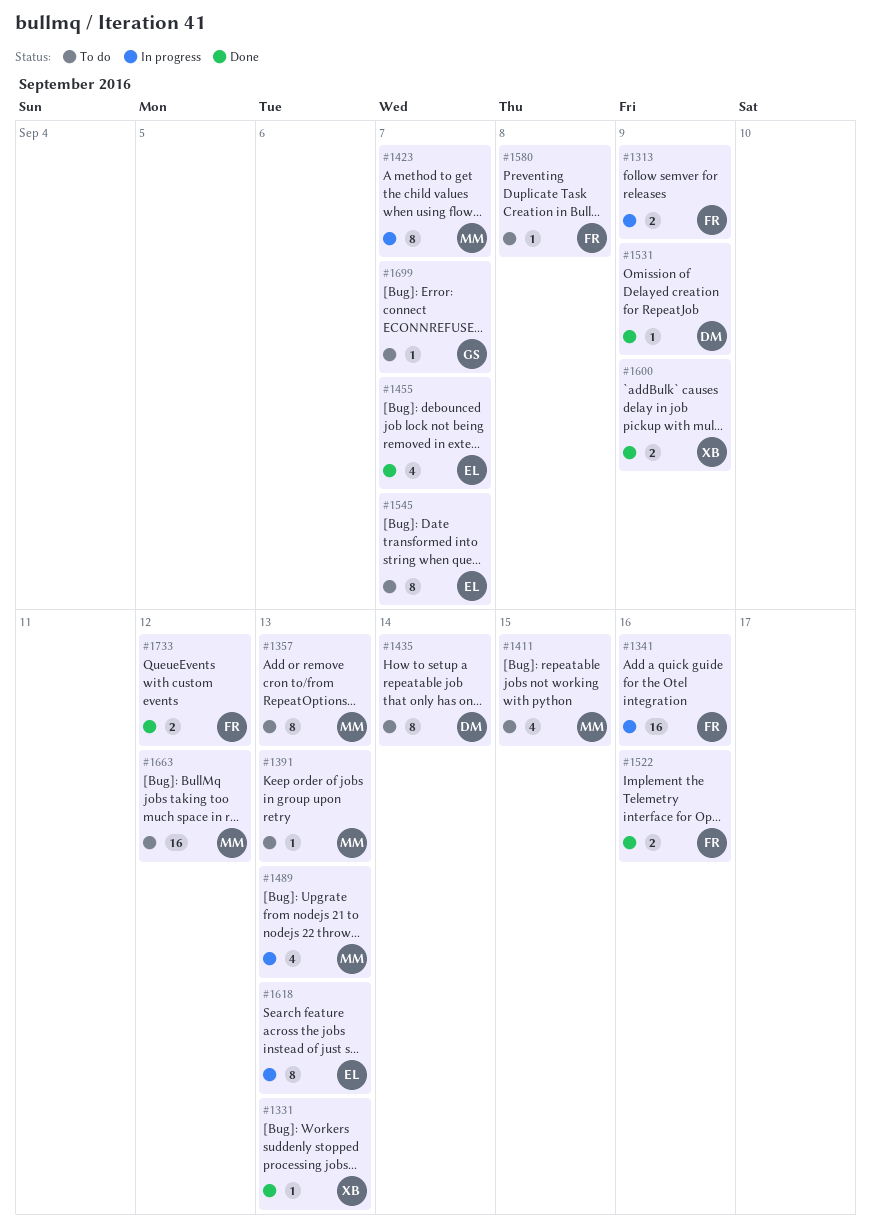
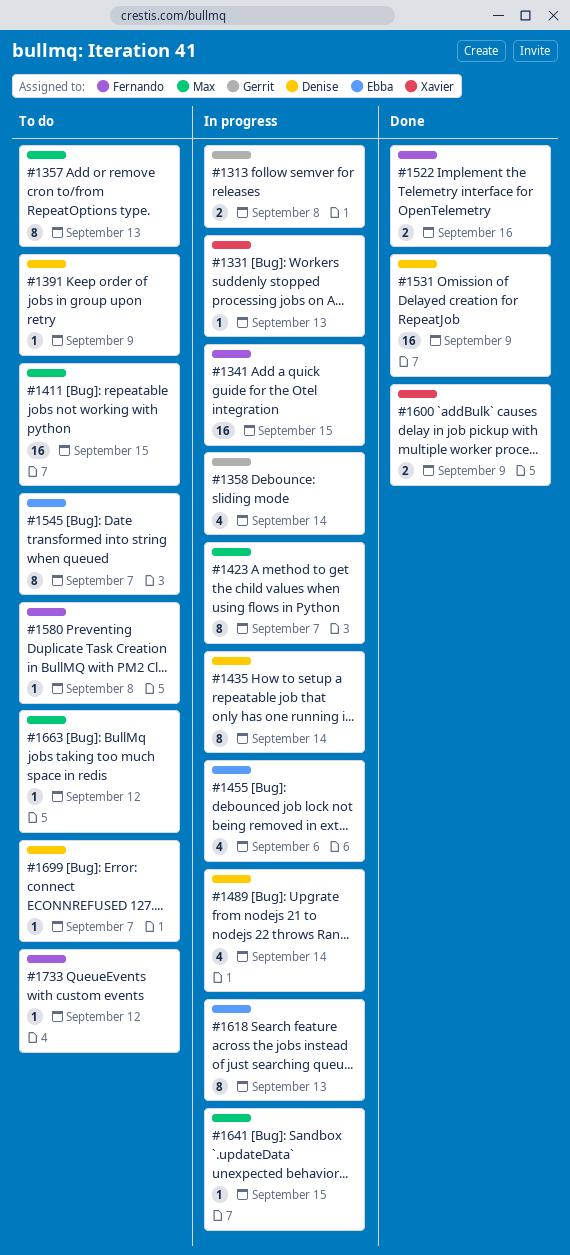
#1313, owner: Fernando -> Gerrit
#1313, due: Sep 9 -> Sep 8
#1331, status: Done -> In progress
#1341, due: Sep 16 -> Sep 15
#1358: none -> present
#1391, owner: Max -> Denise
#1391, due: Sep 13 -> Sep 9
#1411, estimate: 4 -> 16
#1435, status: To do -> In progress
#1455, status: Done -> In progress
#1455, due: Sep 7 -> Sep 6
#1489, owner: Max -> Denise
#1489, due: Sep 13 -> Sep 14
#1531, estimate: 1 -> 16
#1641: none -> present
#1663, estimate: 16 -> 1
#1699, owner: Gerrit -> Denise
#1733, status: Done -> To do
#1733, estimate: 2 -> 1

